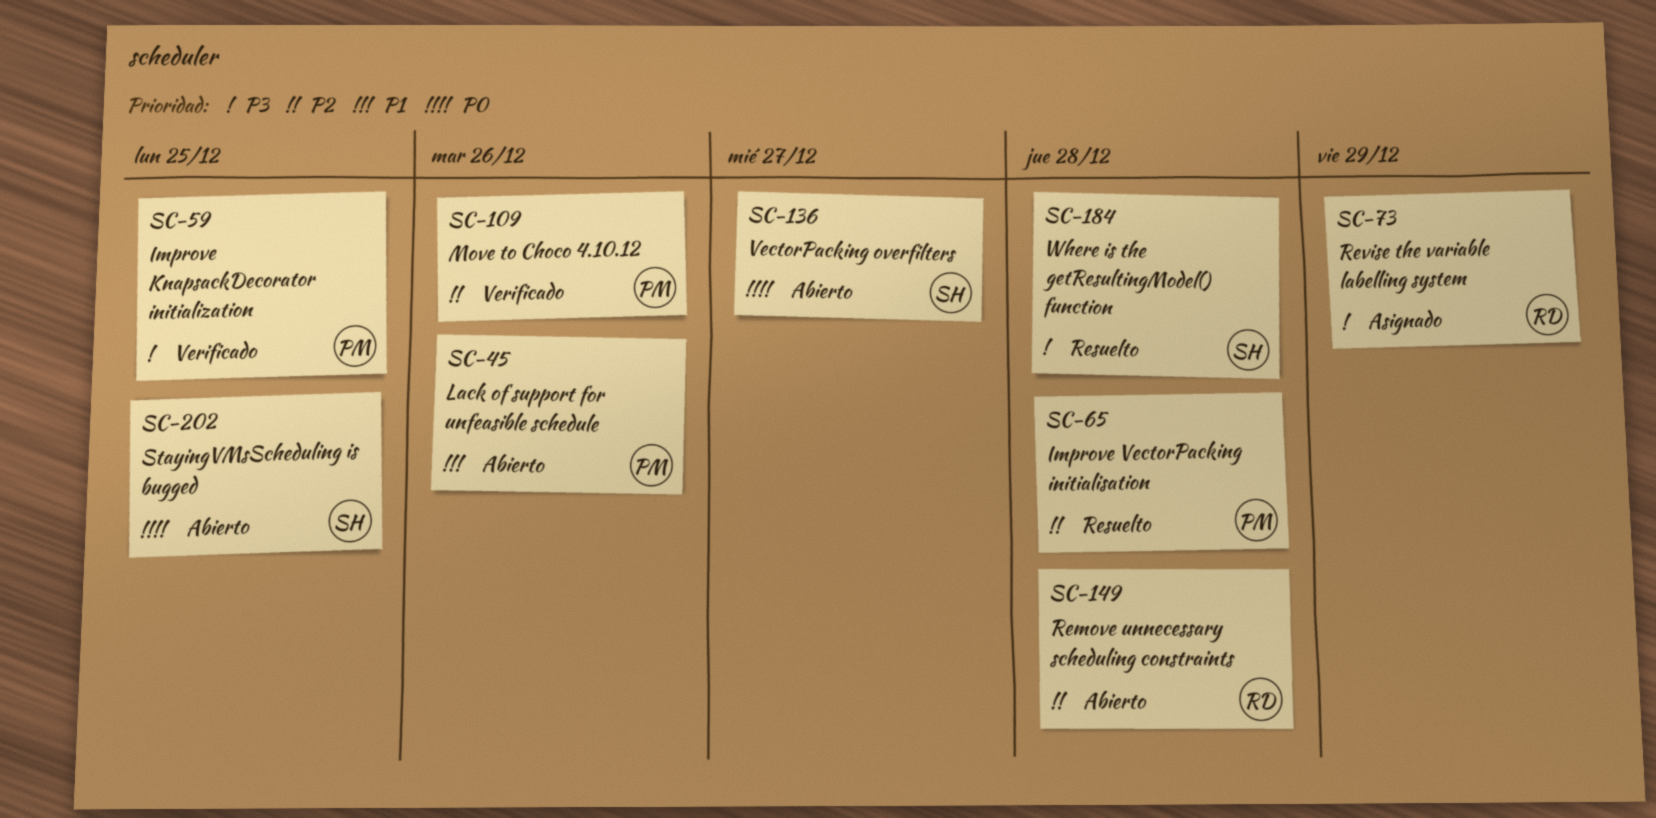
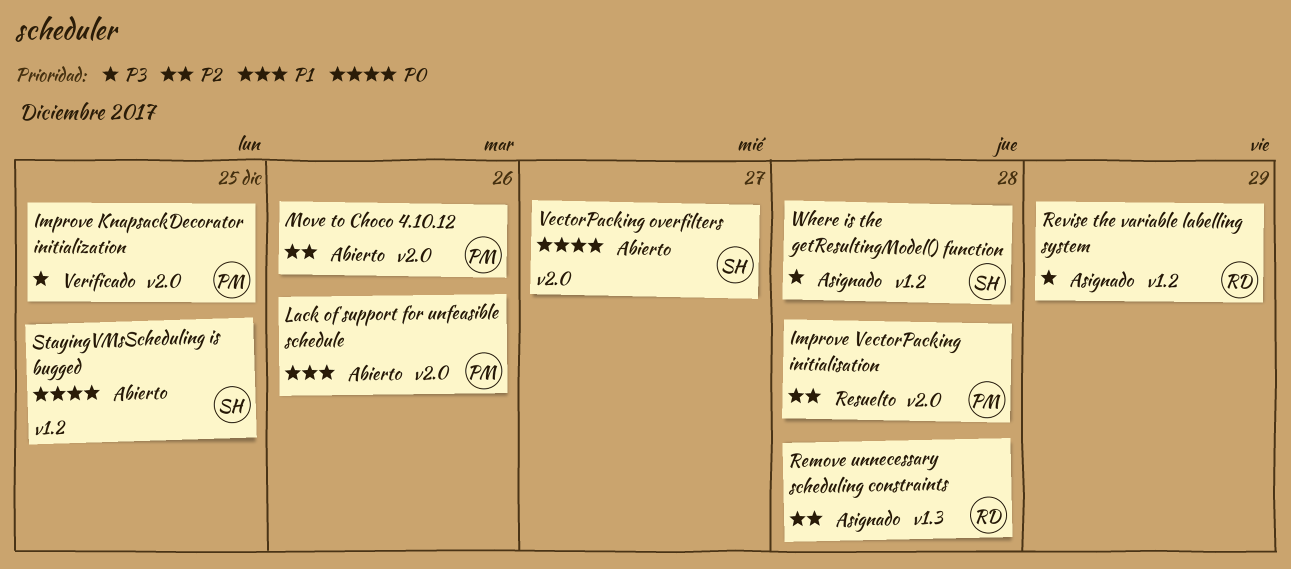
Move to Choco 4.10.12, status: Verificado -> Abierto
Remove unnecessary scheduling constraints, status: Abierto -> Asignado
Where is the getResultingModel() function, status: Resuelto -> Asignado

